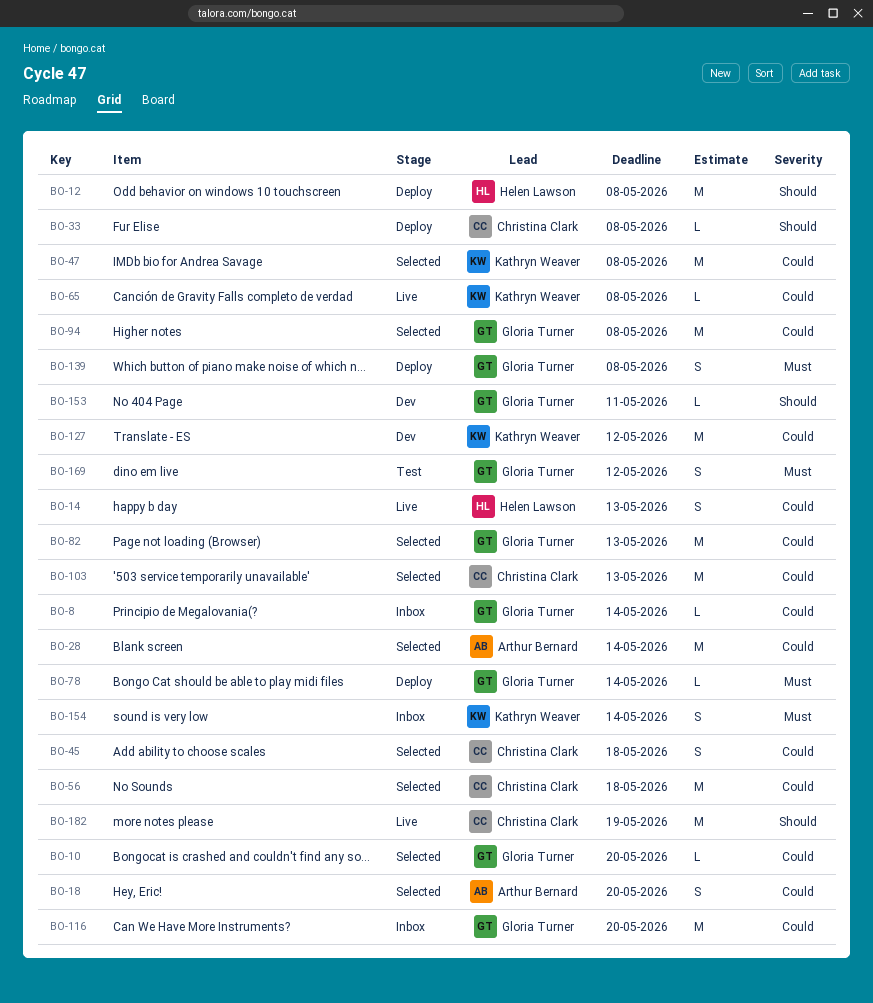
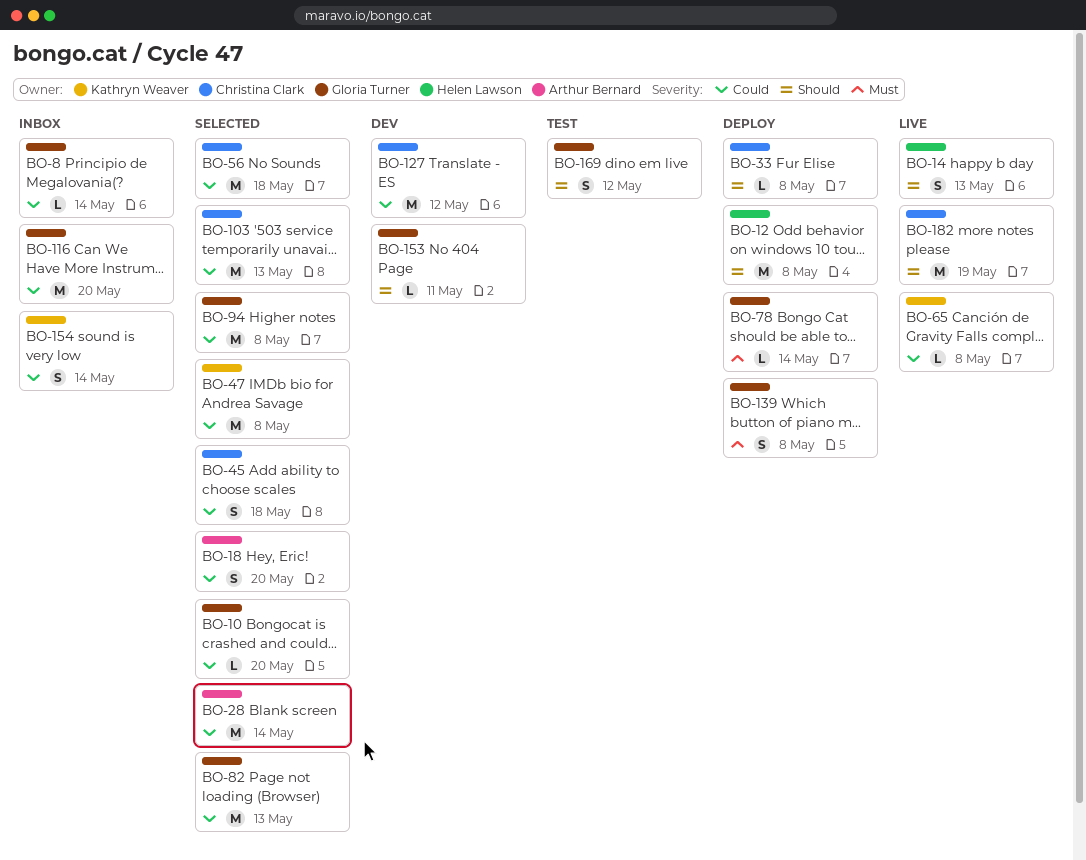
BO-14, priority: Could -> Should
BO-127, owner: Kathryn Weaver -> Christina Clark
BO-154, priority: Must -> Could
BO-169, priority: Must -> Should

